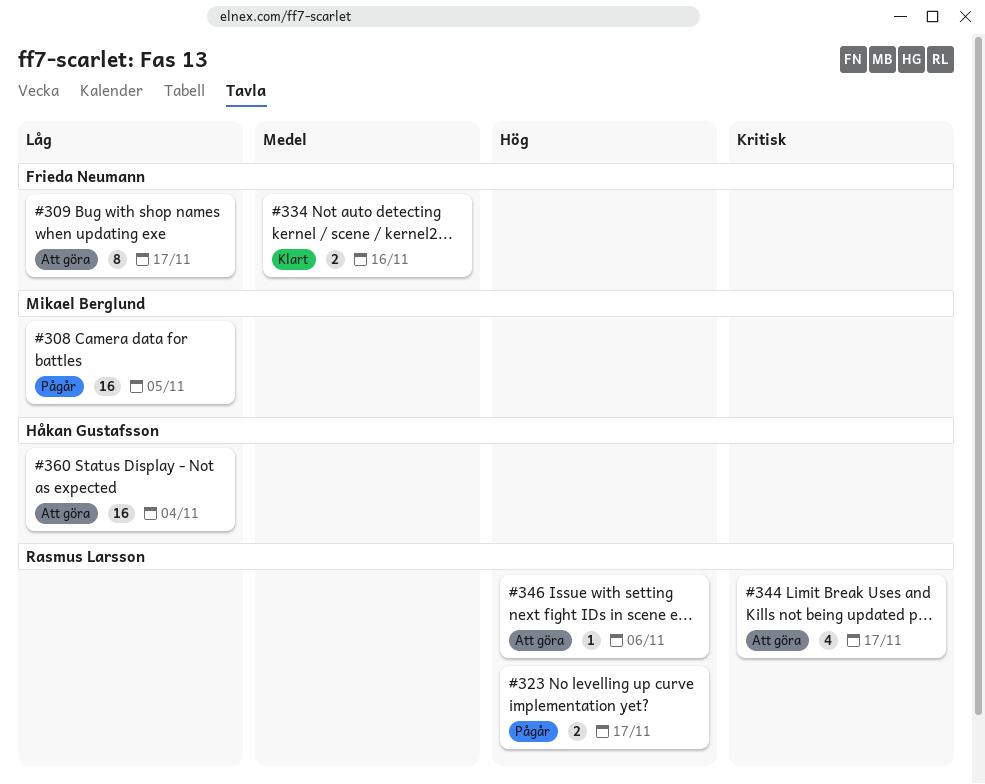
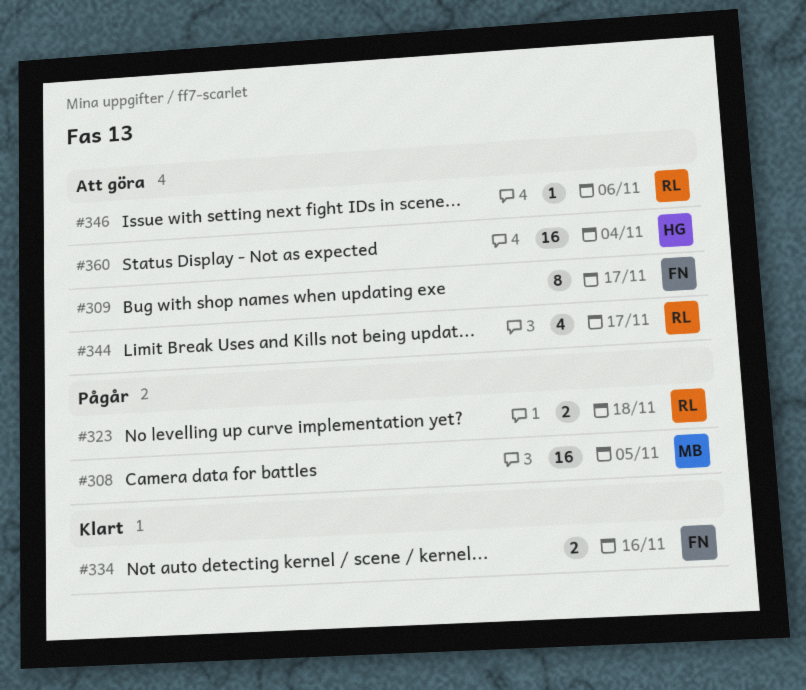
#323, due: Nov 17 -> Nov 18

